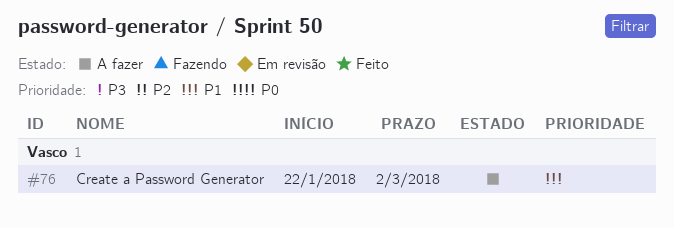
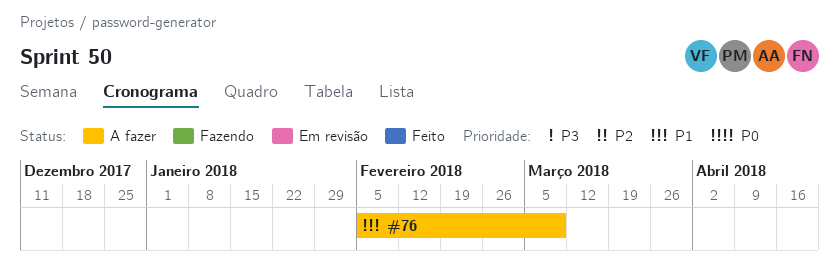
#76, start: Jan 22 -> Feb 5
#76, due: Mar 2 -> Mar 9

